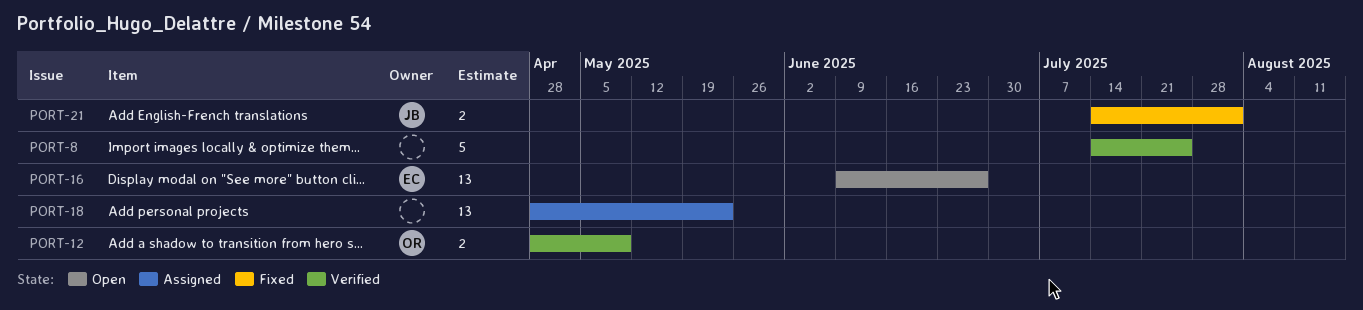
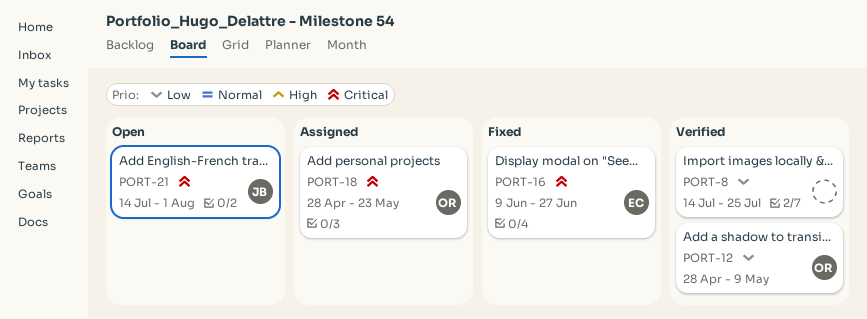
PORT-16, status: Open -> Fixed
PORT-18, owner: none -> OR
PORT-21, status: Fixed -> Open

